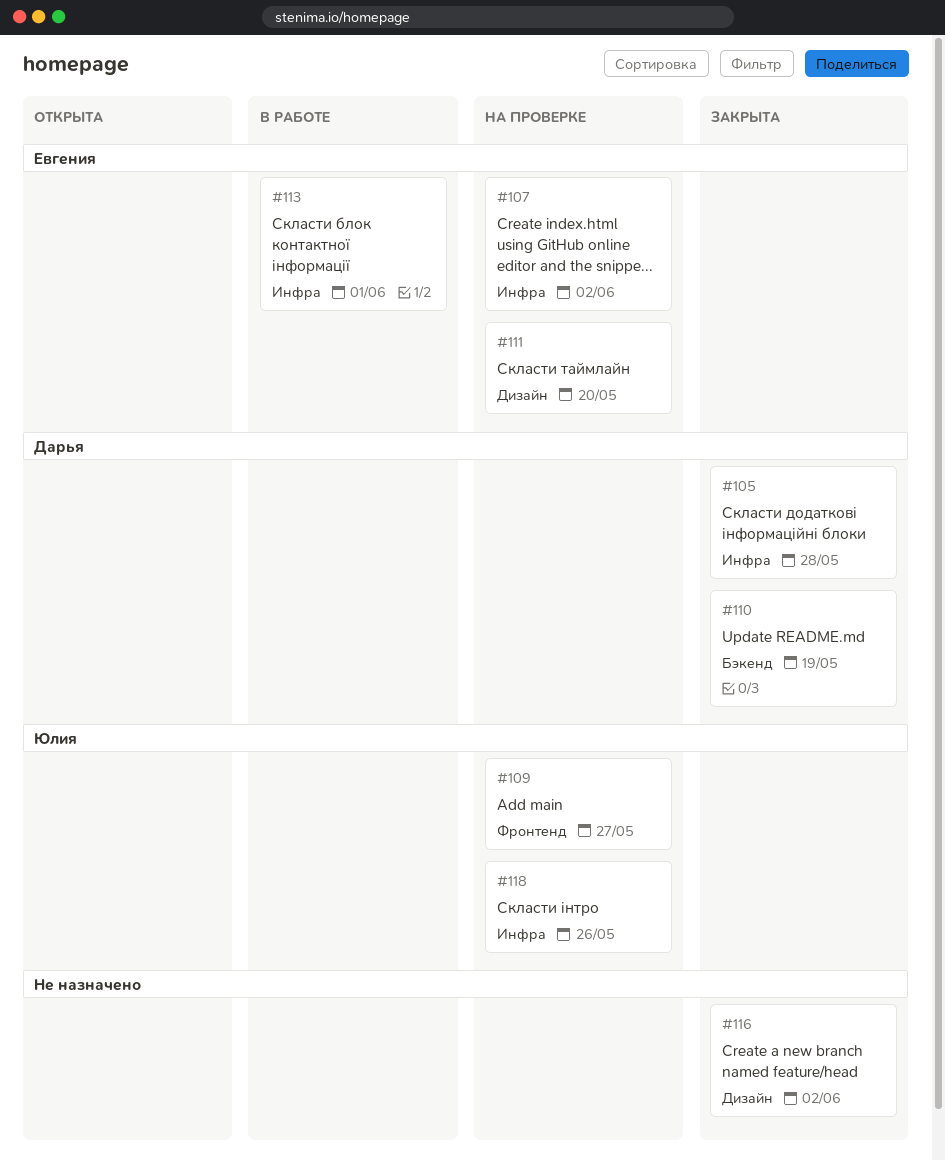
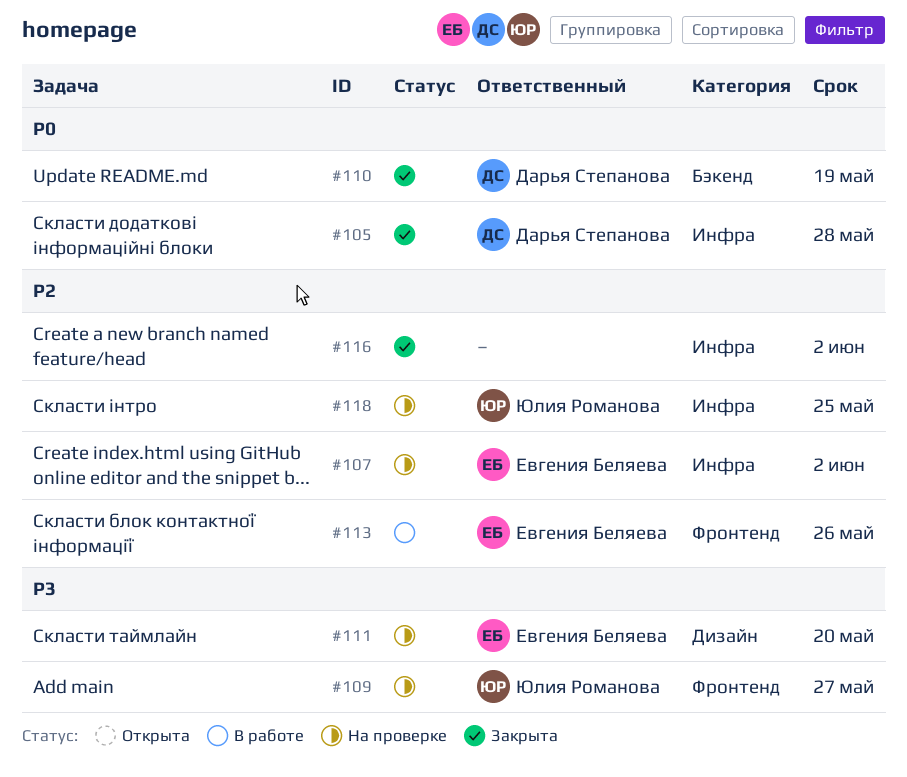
#113, label: Инфра -> Фронтенд
#113, due: Jun 1 -> May 26
#116, label: Дизайн -> Инфра
#118, due: May 26 -> May 25

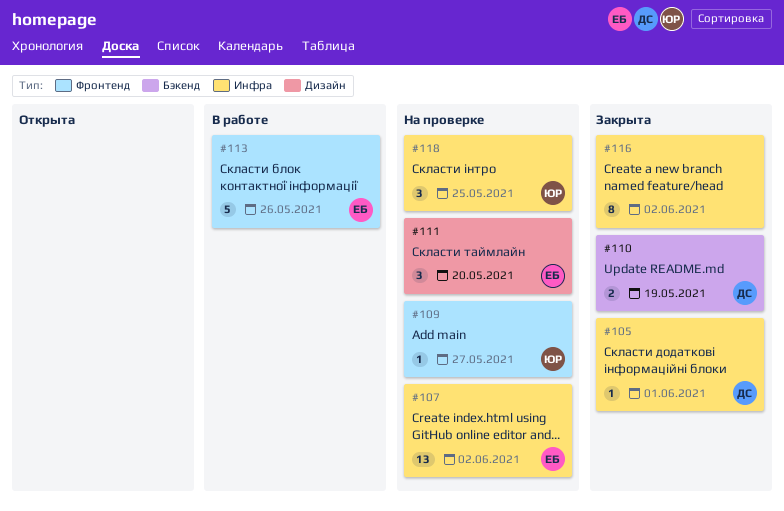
#105, due: May 28 -> Jun 1

